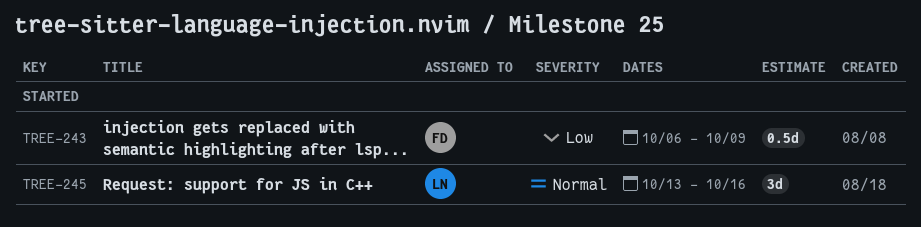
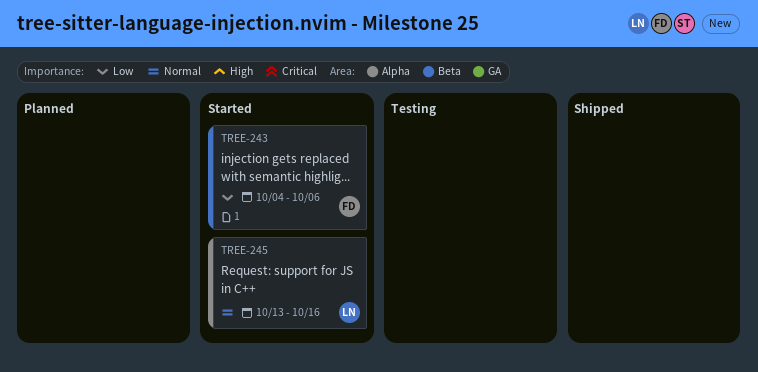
TREE-243, start: Oct 6 -> Oct 4
TREE-243, due: Oct 9 -> Oct 6

